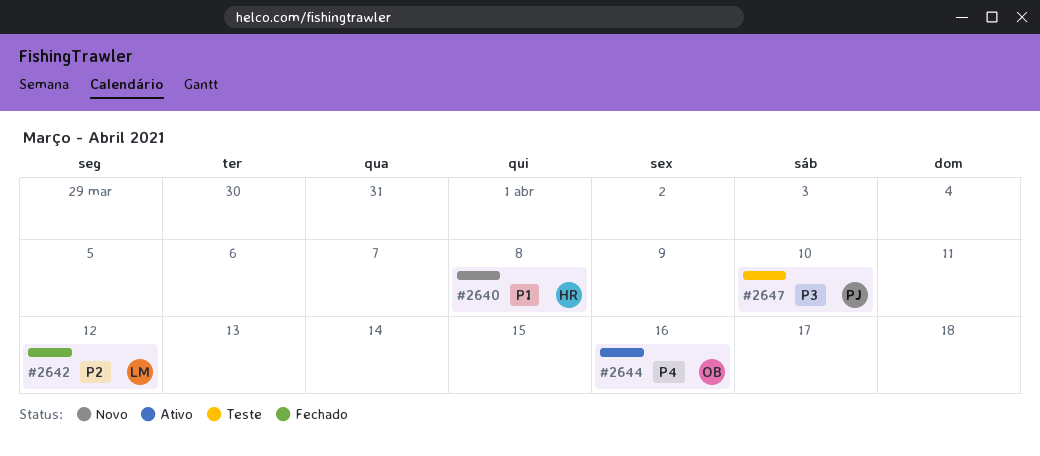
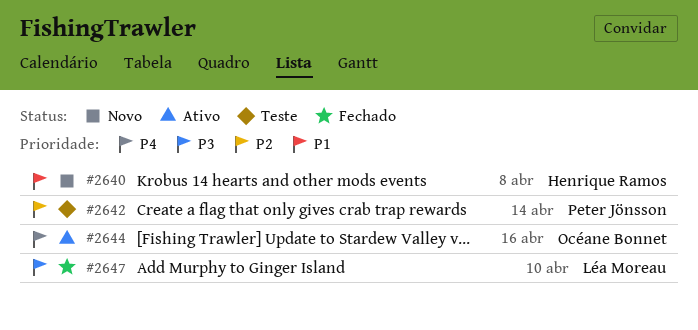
#2642, status: Fechado -> Teste
#2642, owner: Léa Moreau -> Peter Jönsson
#2642, due: Apr 12 -> Apr 14
#2647, status: Teste -> Fechado
#2647, owner: Peter Jönsson -> Léa Moreau

